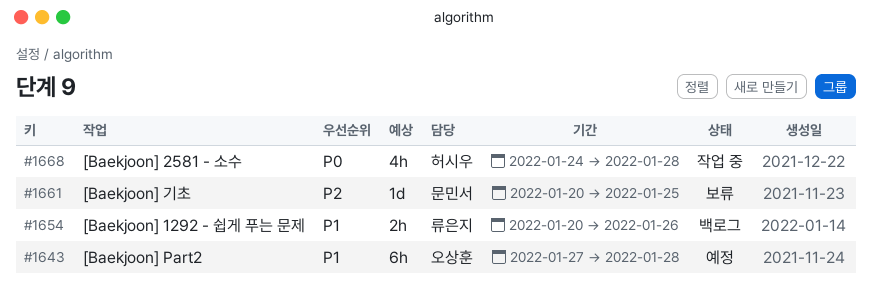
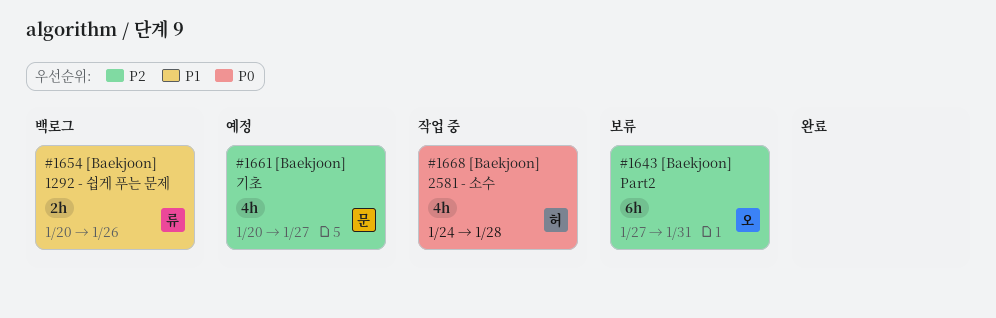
#1643, status: 예정 -> 보류
#1643, priority: P1 -> P2
#1643, due: Jan 28 -> Jan 31
#1661, status: 보류 -> 예정
#1661, estimate: 1d -> 4h
#1661, due: Jan 25 -> Jan 27

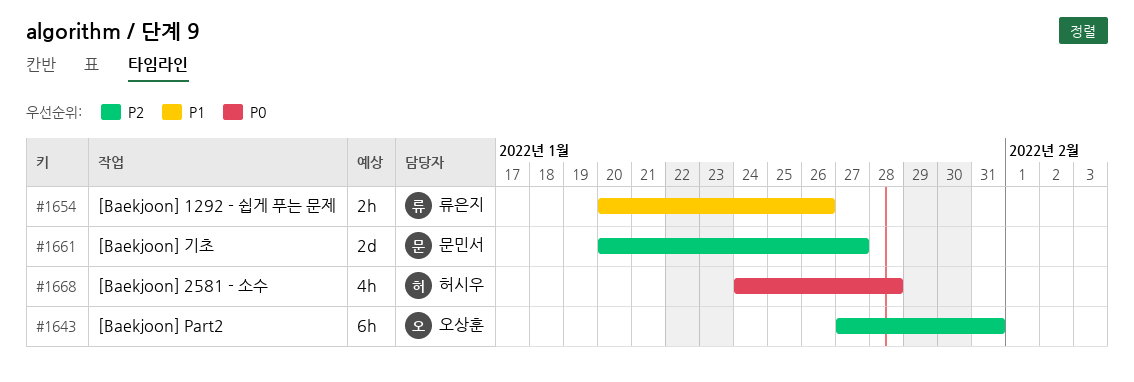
#1661, estimate: 4h -> 2d

